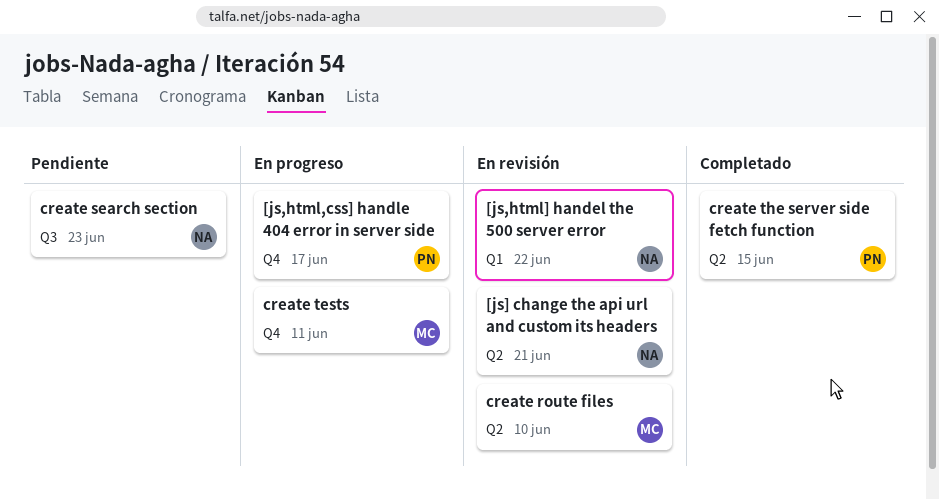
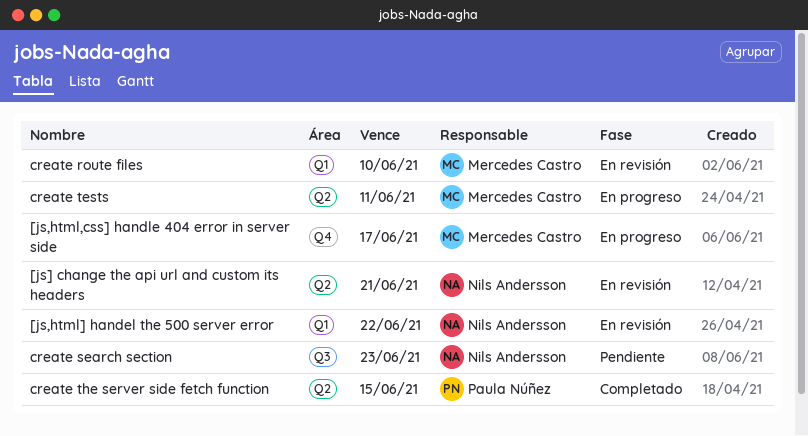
[js,html,css] handle 404 error in server side, owner: Paula Núñez -> Mercedes Castro
create route files, label: Q2 -> Q1
create tests, label: Q4 -> Q2

